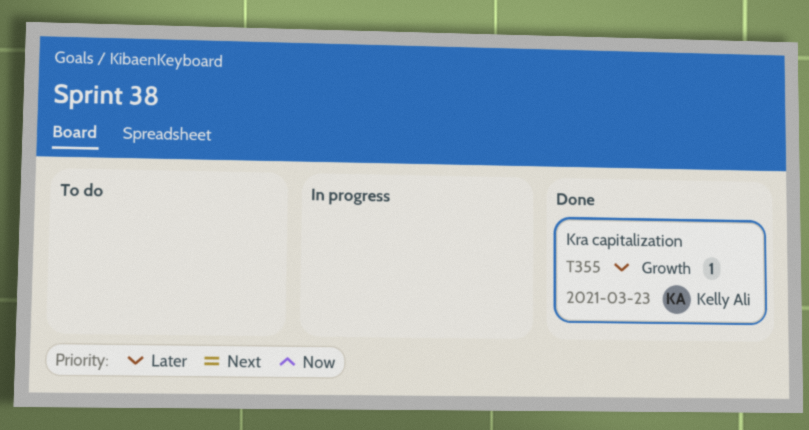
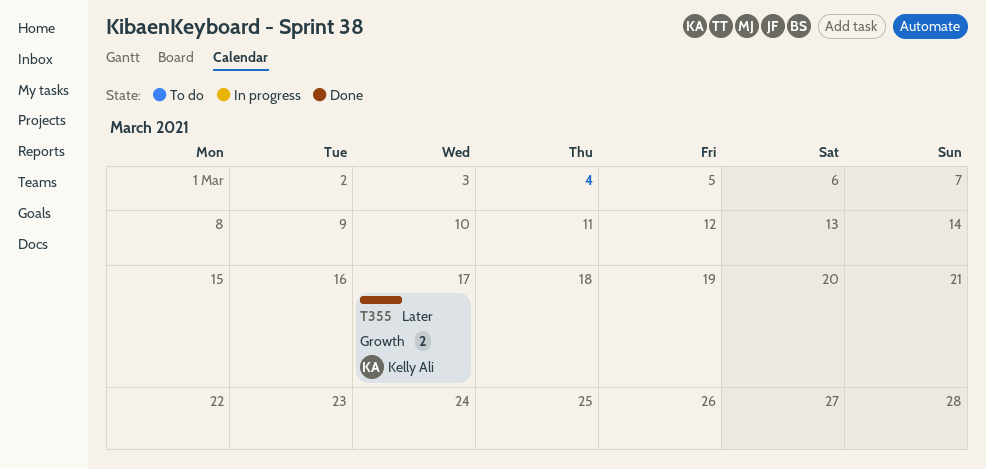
T355, estimate: 1 -> 2
T355, due: Mar 23 -> Mar 17

